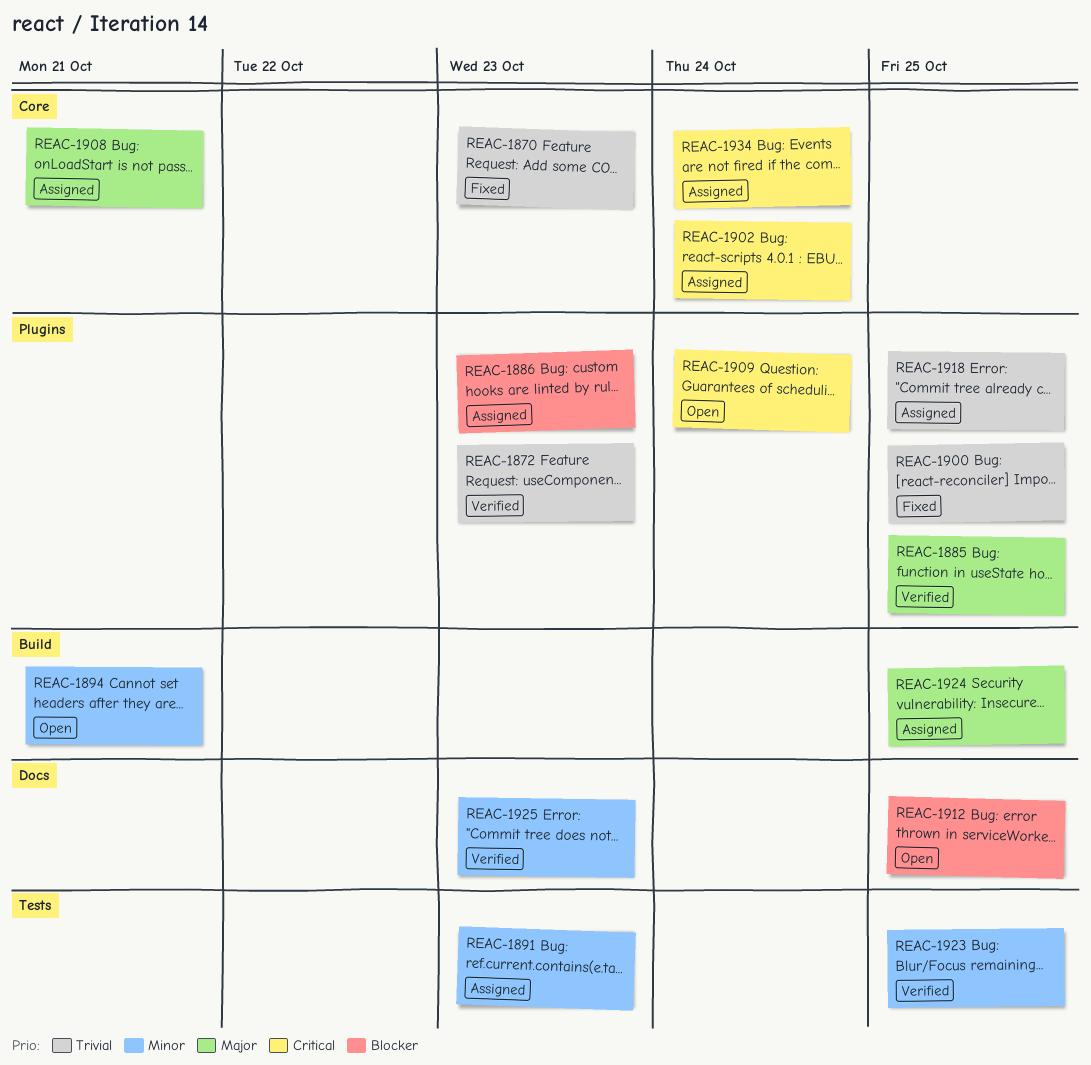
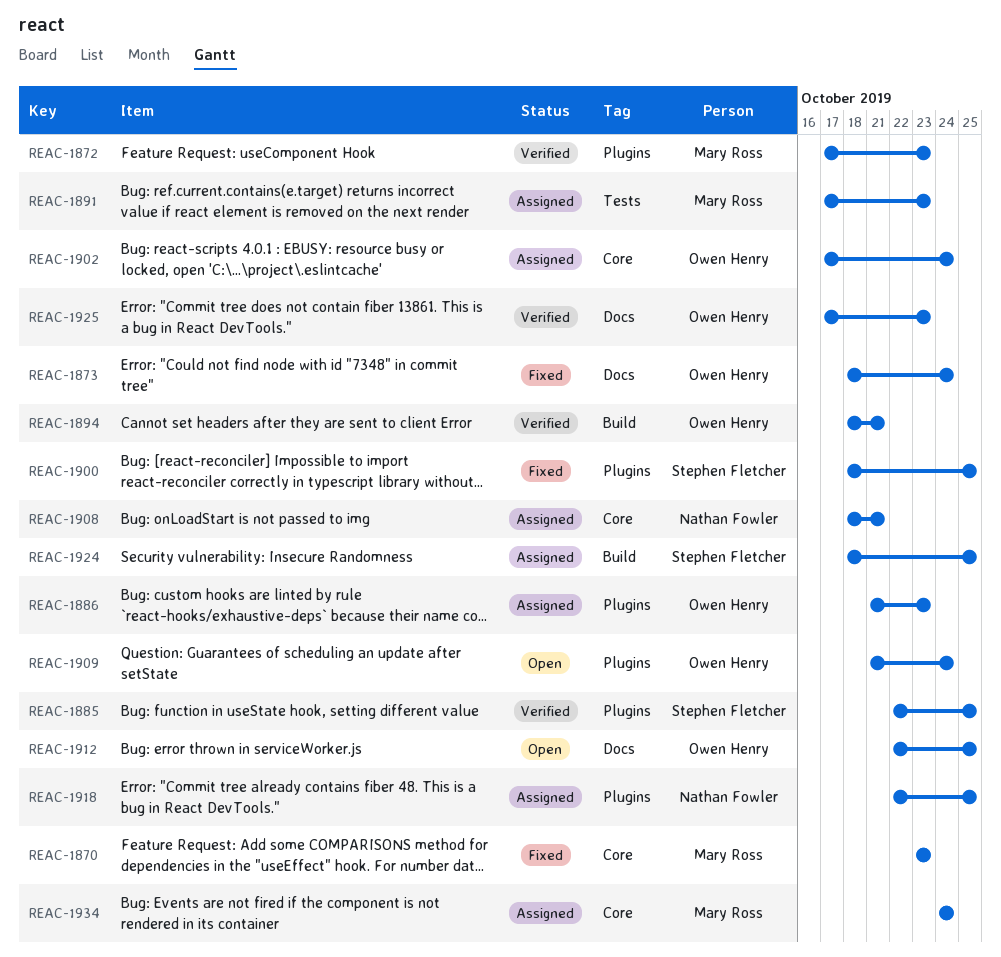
REAC-1873: none -> present
REAC-1894, status: Open -> Verified
REAC-1923: present -> none

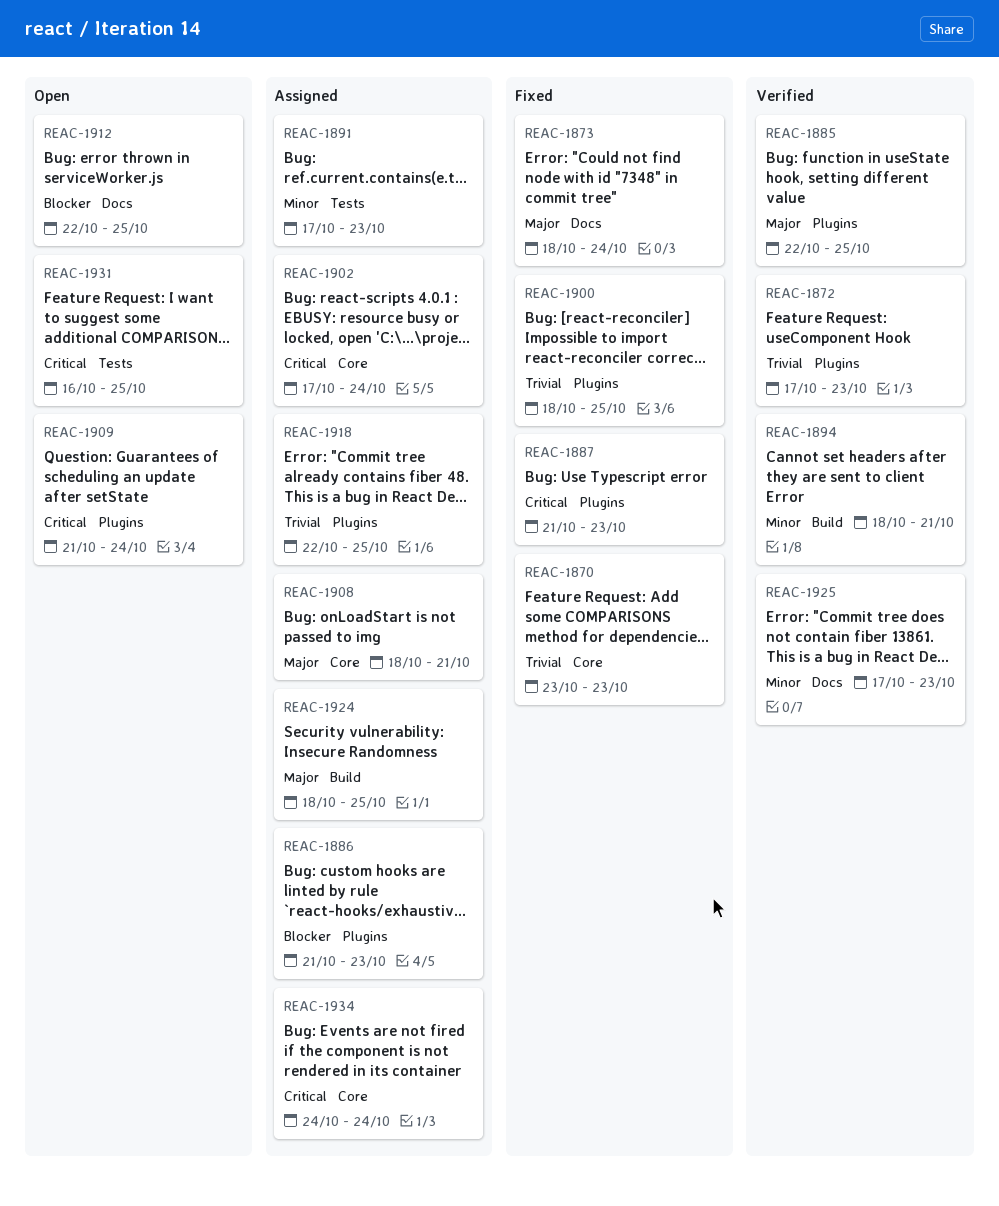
REAC-1887: none -> present
REAC-1931: none -> present

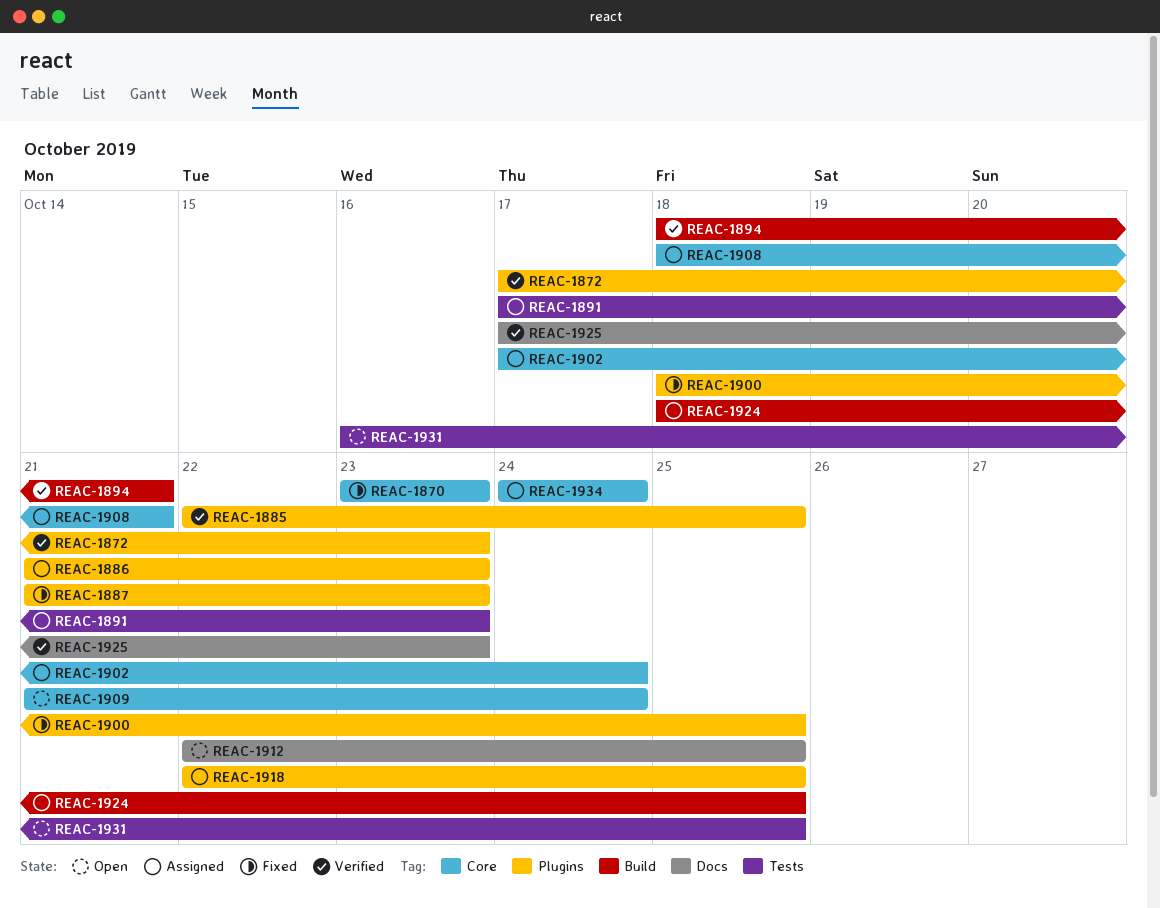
REAC-1873: present -> none
REAC-1909, label: Plugins -> Core

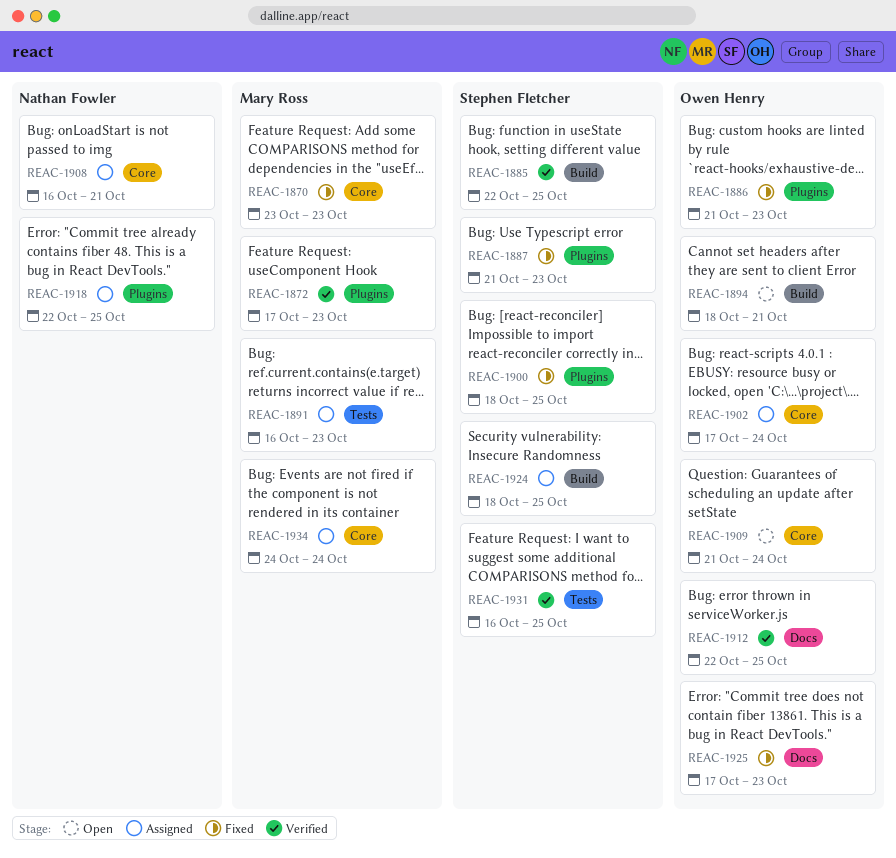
REAC-1885, label: Plugins -> Build
REAC-1886, status: Assigned -> Fixed
REAC-1891, start: Oct 17 -> Oct 16
REAC-1894, status: Verified -> Open
REAC-1908, start: Oct 18 -> Oct 16
REAC-1912, status: Open -> Verified
REAC-1925, status: Verified -> Fixed
REAC-1931, status: Open -> Verified

